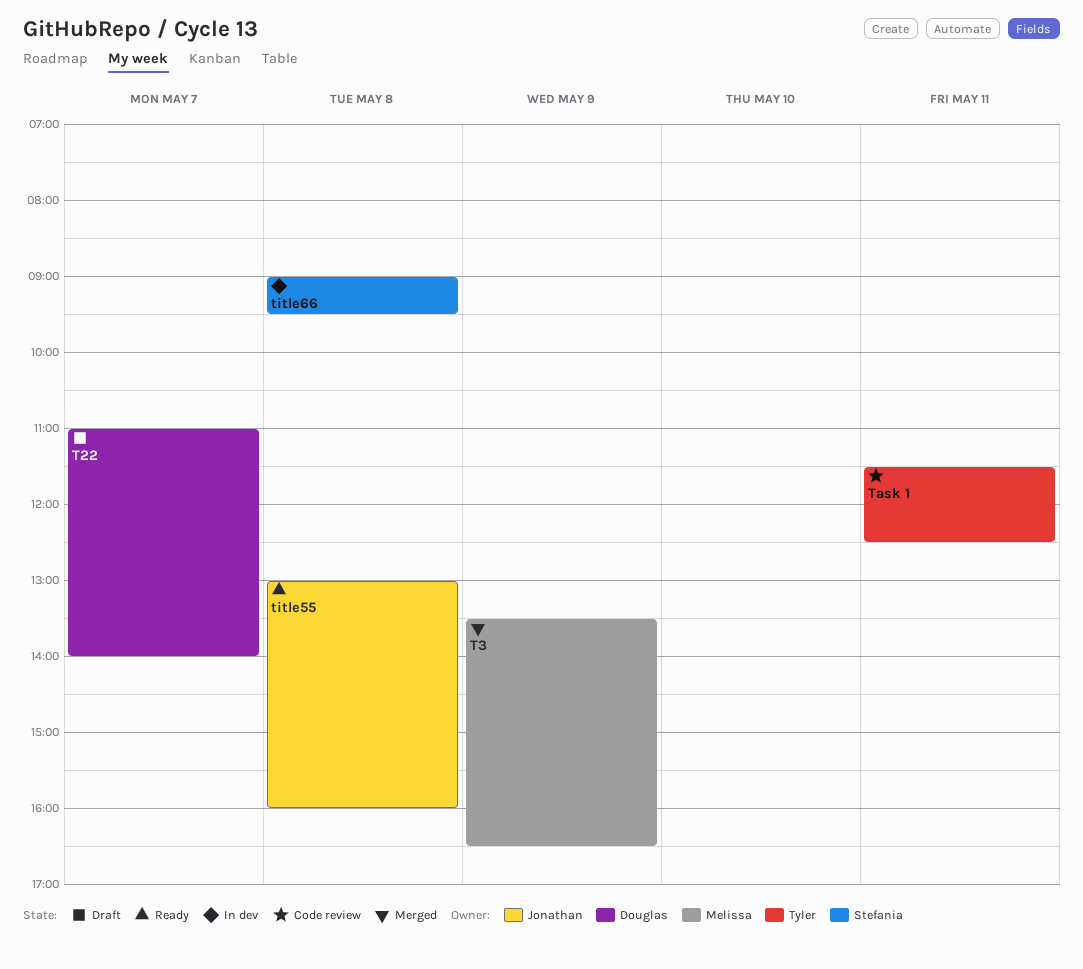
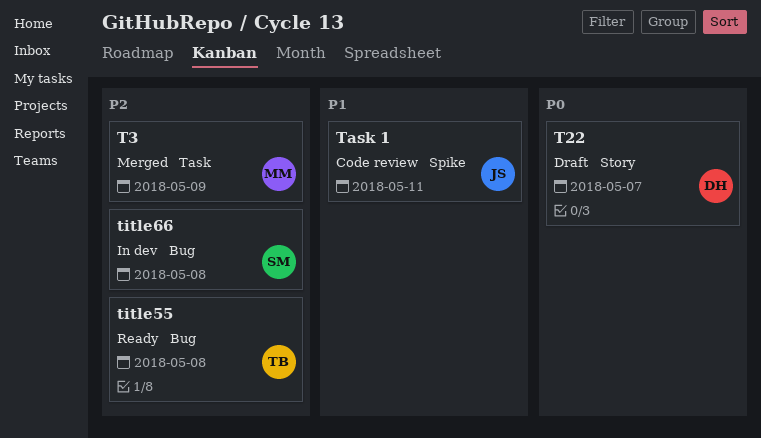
Task 1, owner: Tyler -> Jonathan
title55, owner: Jonathan -> Tyler

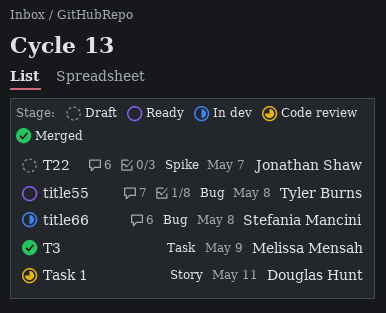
T22, owner: Douglas Hunt -> Jonathan Shaw
T22, label: Story -> Spike
Task 1, owner: Jonathan Shaw -> Douglas Hunt
Task 1, label: Spike -> Story

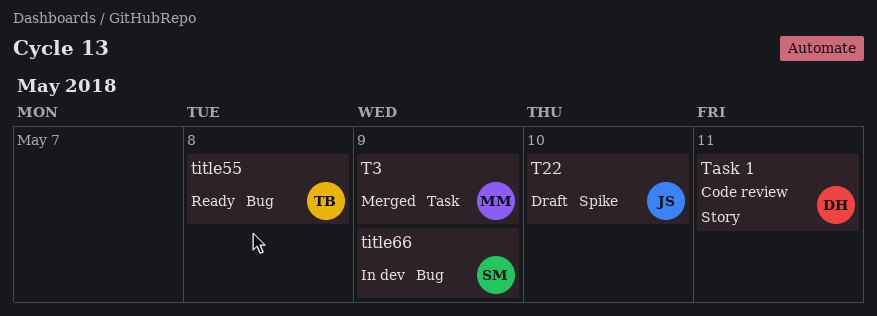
T22, day: May 7 -> May 10
title66, day: May 8 -> May 9

